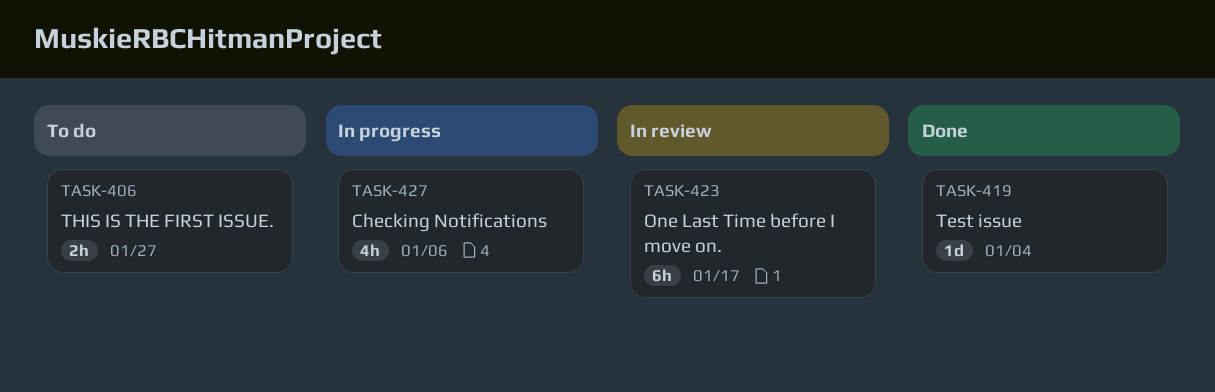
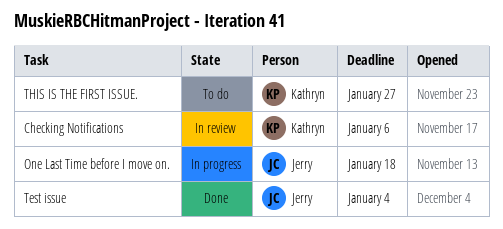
Checking Notifications, status: In progress -> In review
One Last Time before I move on., status: In review -> In progress
One Last Time before I move on., due: Jan 17 -> Jan 18

